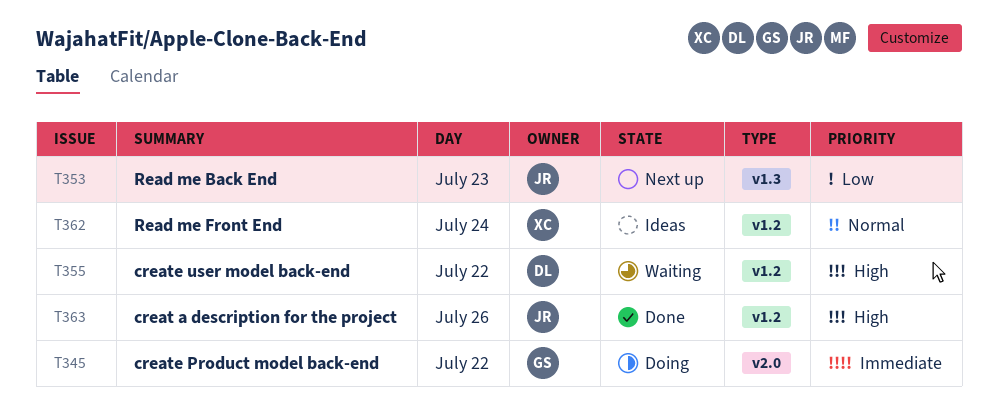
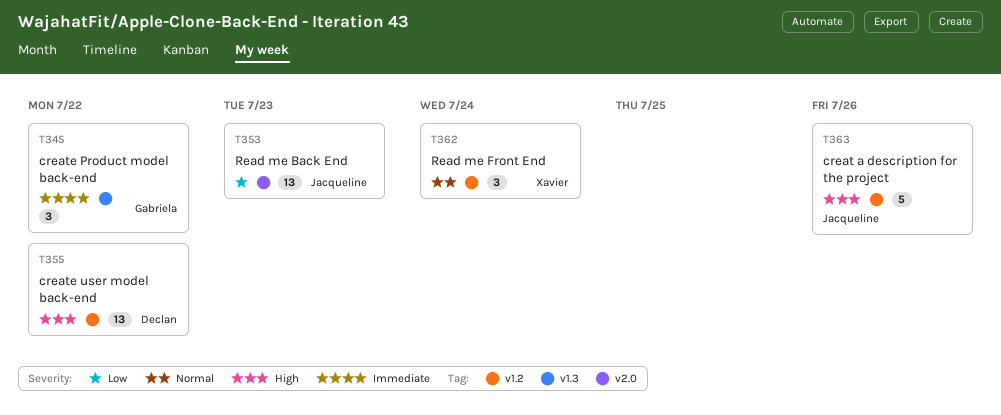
T345, label: v2.0 -> v1.3
T353, label: v1.3 -> v2.0

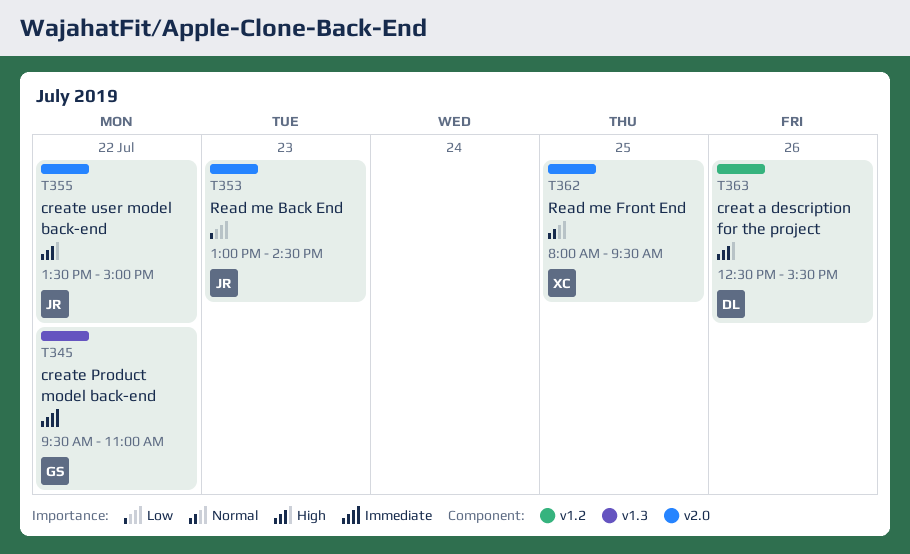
T355, owner: Declan -> Jacqueline
T355, label: v1.2 -> v2.0
T362, label: v1.2 -> v2.0
T362, day: Jul 24 -> Jul 25
T363, owner: Jacqueline -> Declan

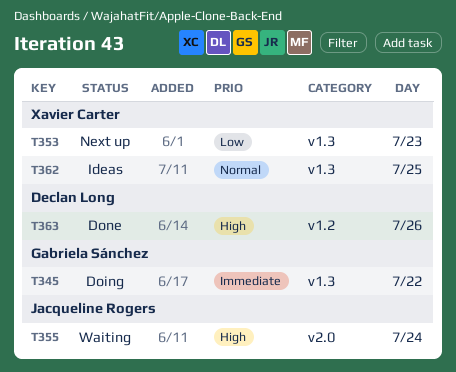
T353, owner: Jacqueline Rogers -> Xavier Carter
T353, label: v2.0 -> v1.3
T355, day: Jul 22 -> Jul 24
T362, label: v2.0 -> v1.3

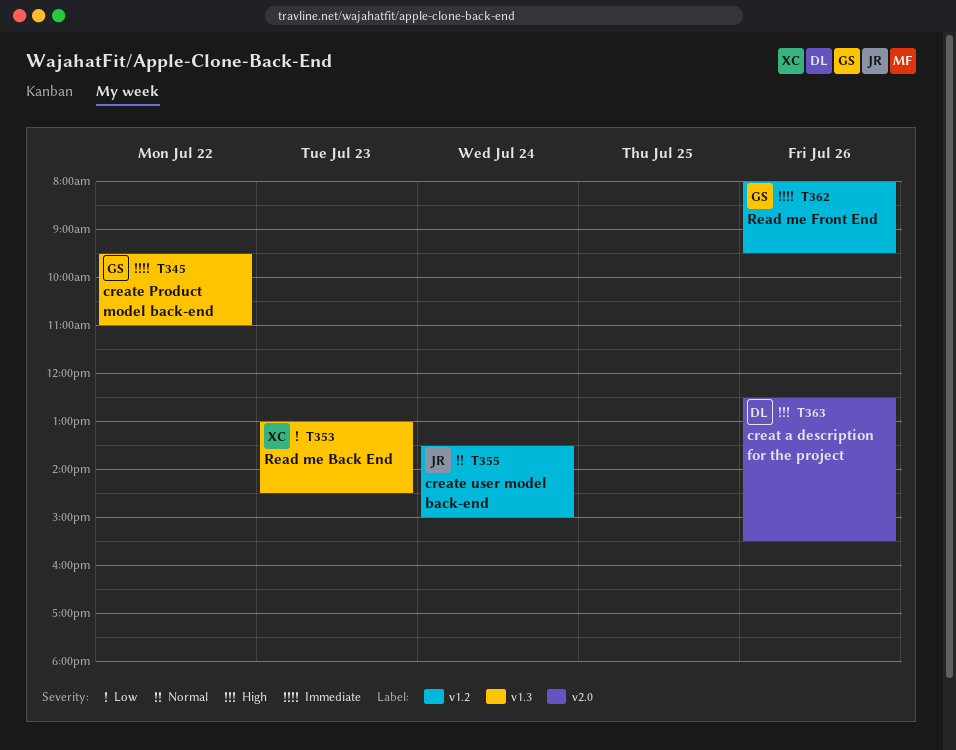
T355, priority: High -> Normal
T355, label: v2.0 -> v1.2
T362, owner: Xavier Carter -> Gabriela Sánchez
T362, priority: Normal -> Immediate
T362, label: v1.3 -> v1.2
T362, day: Jul 25 -> Jul 26
T363, label: v1.2 -> v2.0

